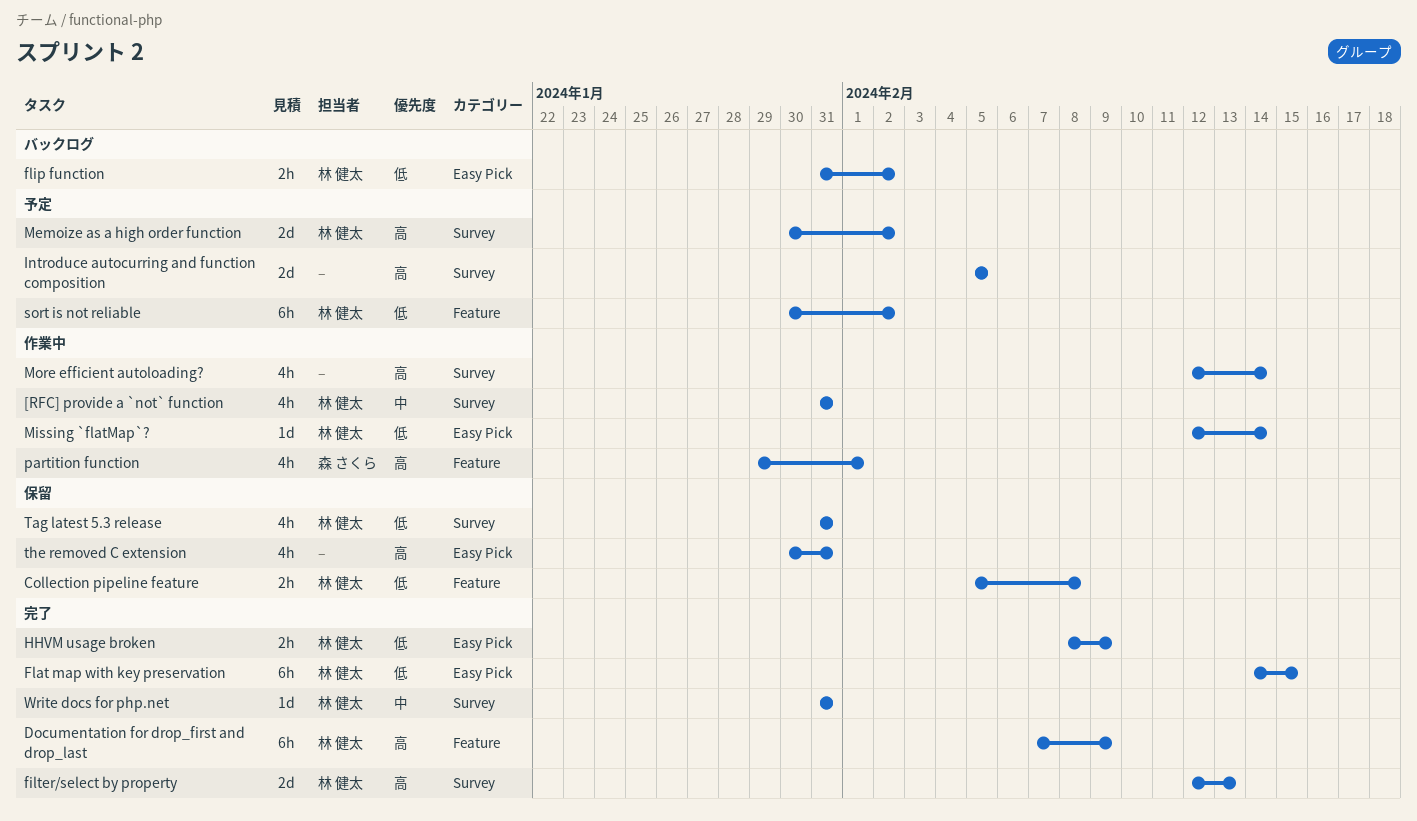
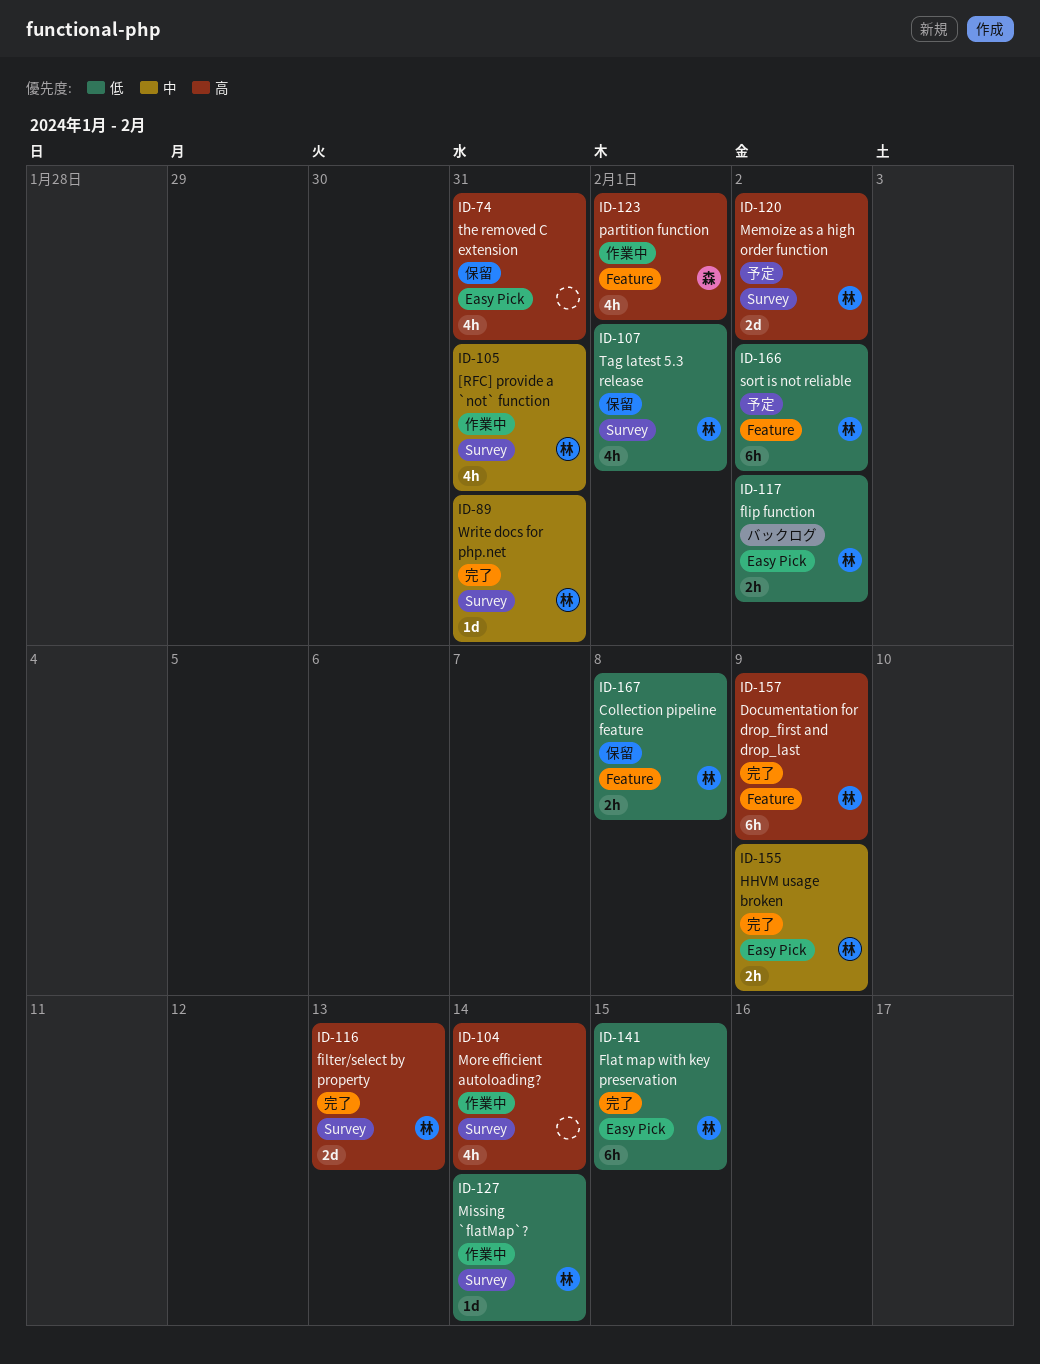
HHVM usage broken, priority: 低 -> 中
Introduce autocurring and function composition: present -> none
Missing `flatMap`?, label: Easy Pick -> Survey
Tag latest 5.3 release, due: Jan 31 -> Feb 1

